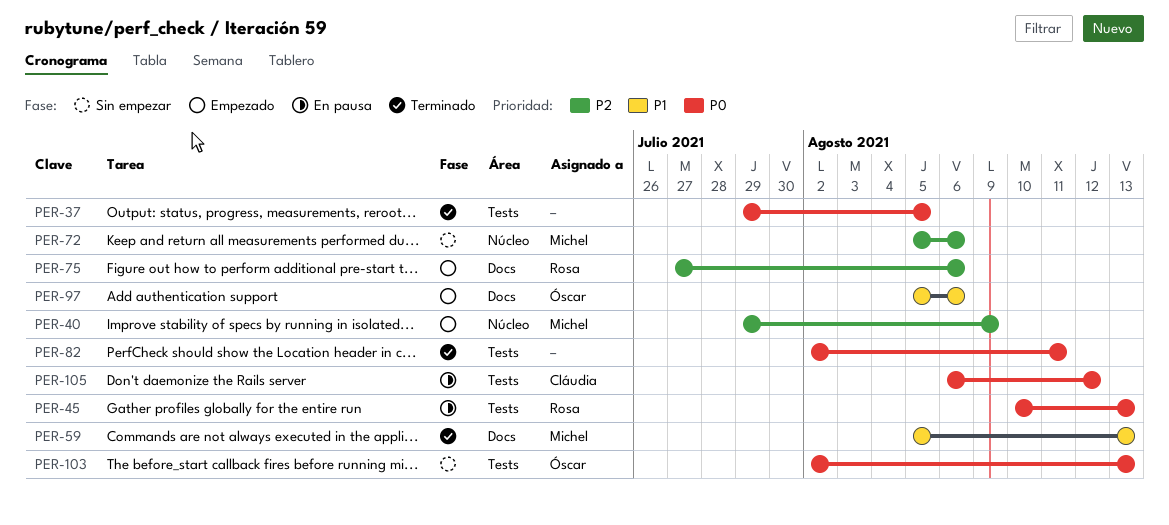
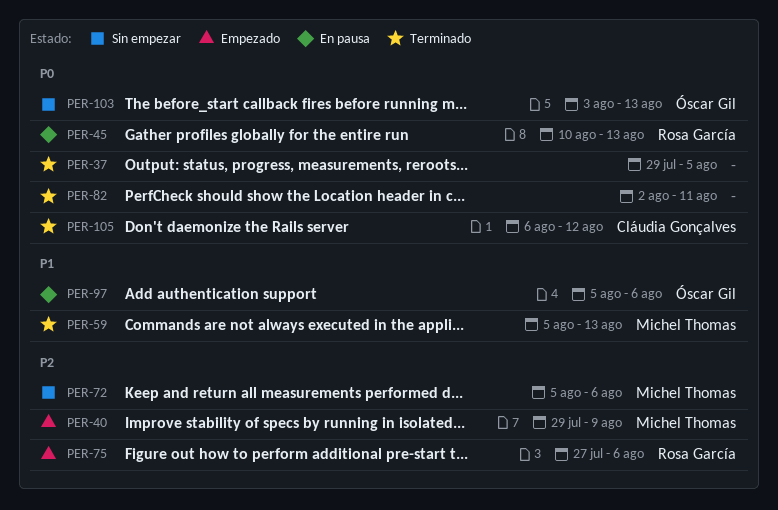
PER-97, status: Empezado -> En pausa
PER-103, start: Aug 2 -> Aug 3
PER-105, status: En pausa -> Terminado

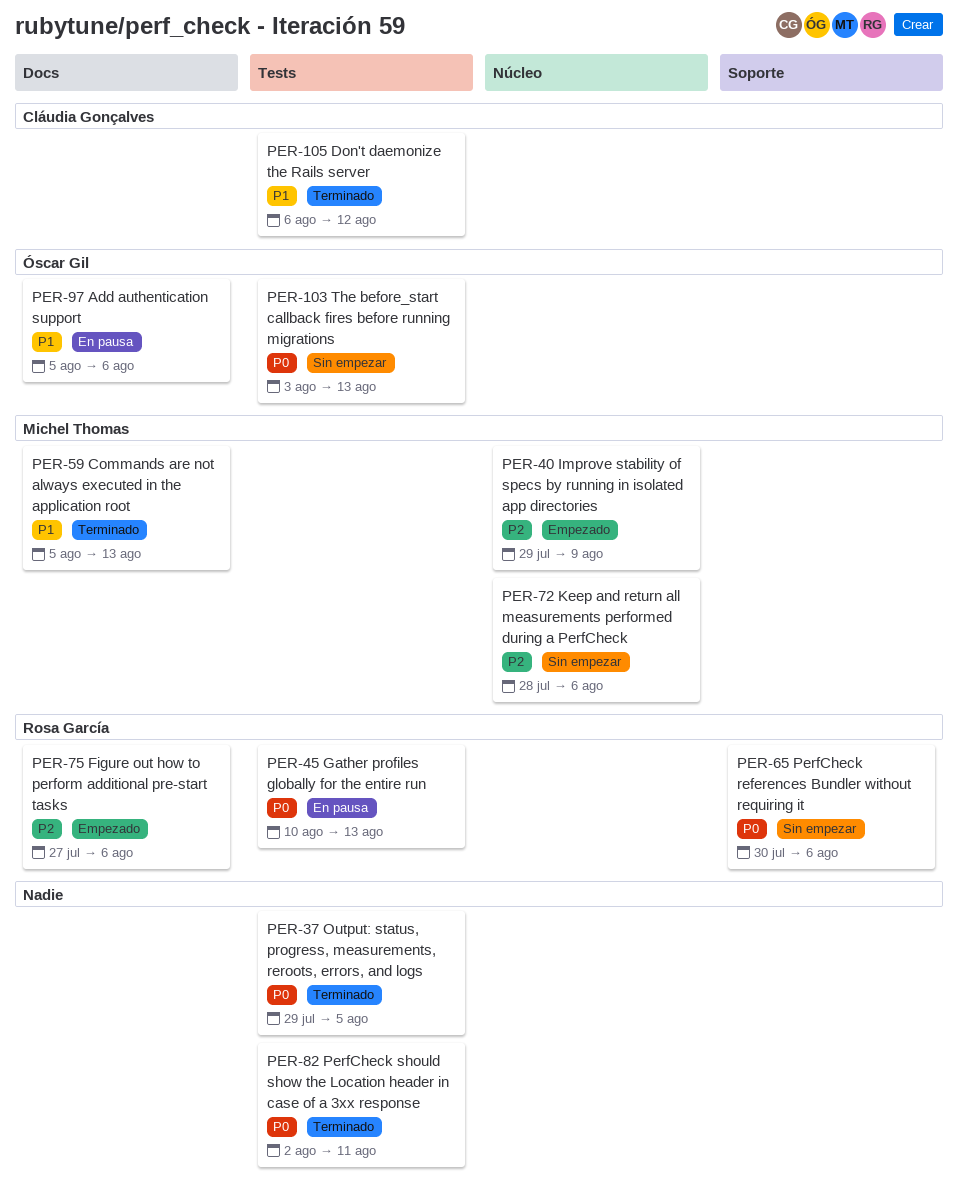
PER-65: none -> present
PER-72, start: Aug 5 -> Jul 28
PER-105, priority: P0 -> P1

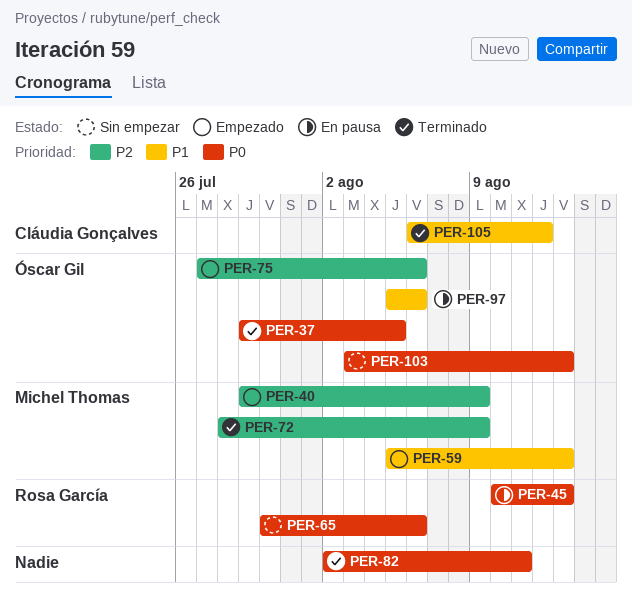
PER-37, owner: none -> Óscar Gil
PER-59, status: Terminado -> Empezado
PER-72, status: Sin empezar -> Terminado
PER-72, due: Aug 6 -> Aug 9
PER-75, owner: Rosa García -> Óscar Gil

